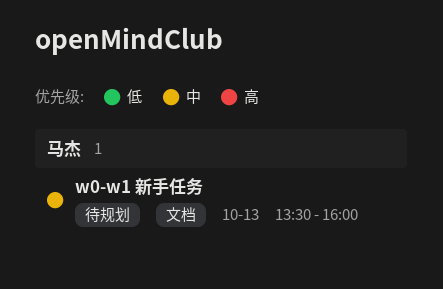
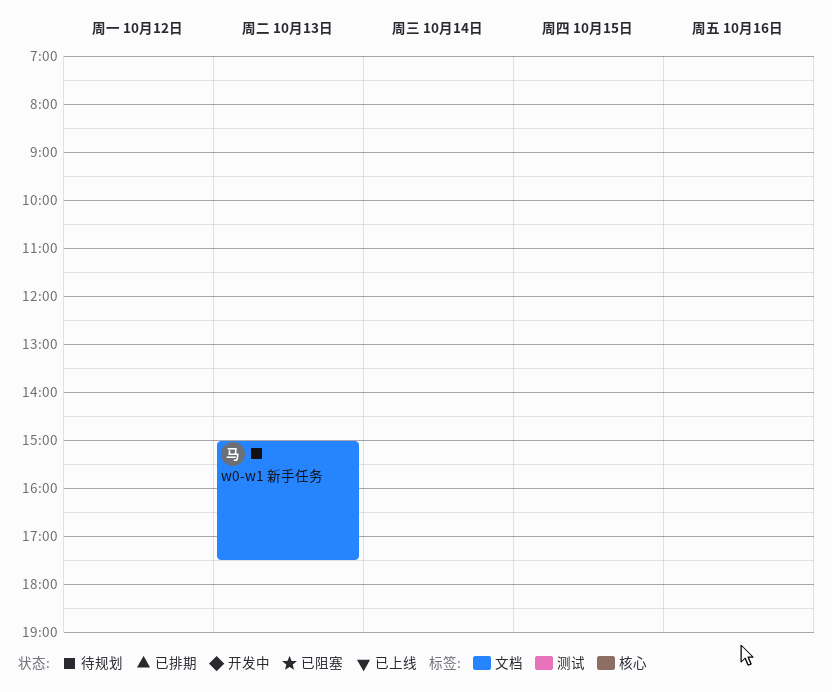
w0-w1 新手任务, begins: 13:30 -> 15:00
w0-w1 新手任务, ends: 16:00 -> 17:30

